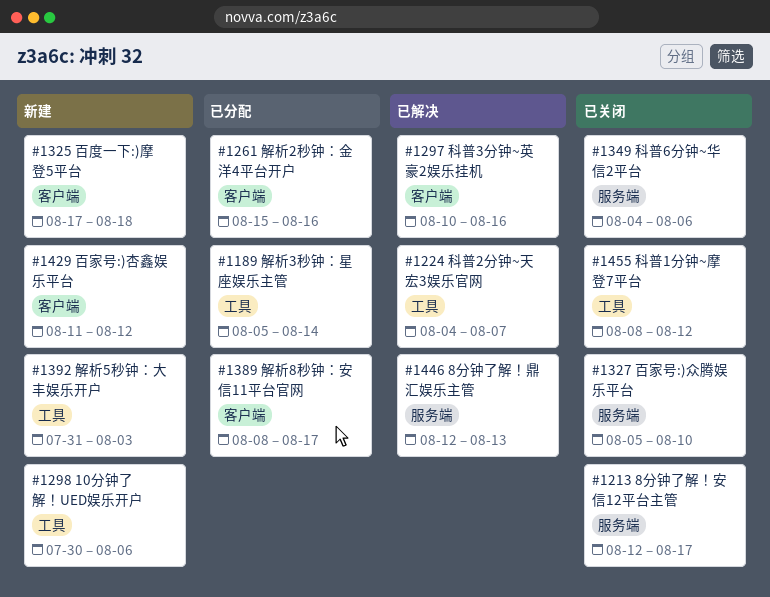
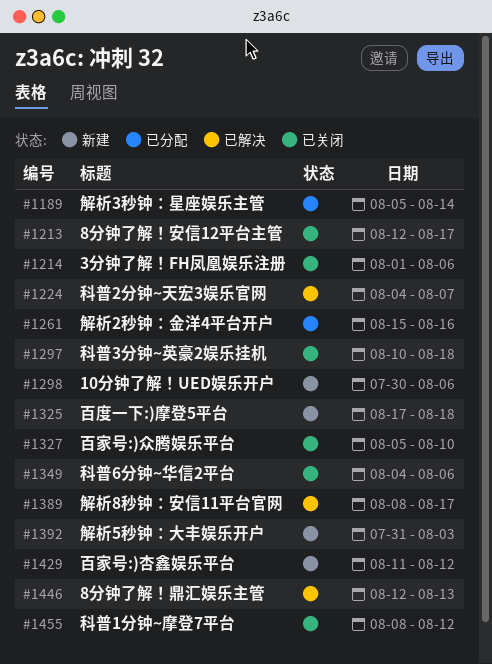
#1214: none -> present
#1297, status: 已解决 -> 已关闭
#1297, due: Aug 16 -> Aug 18
#1389, status: 已分配 -> 已解决

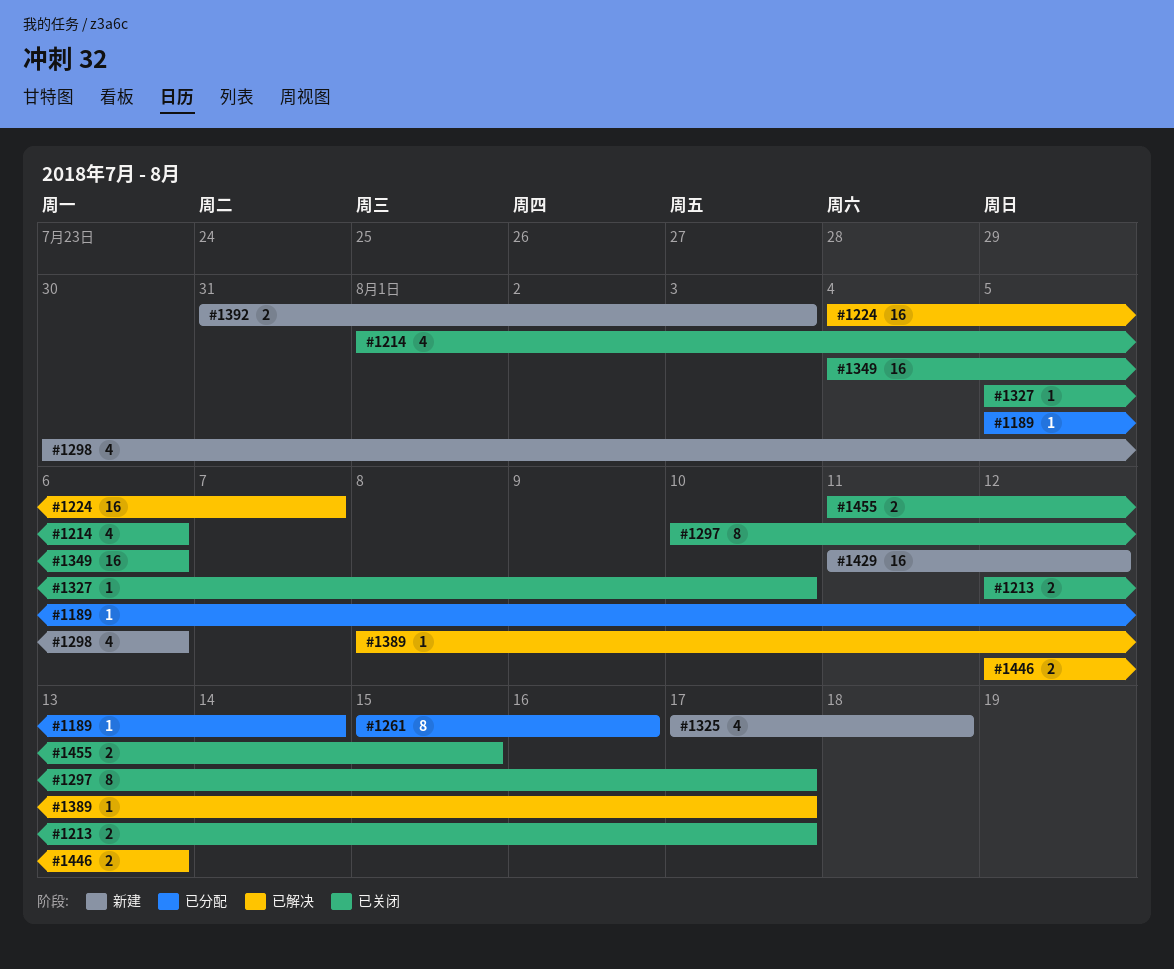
#1297, due: Aug 18 -> Aug 17
#1455, start: Aug 8 -> Aug 11
#1455, due: Aug 12 -> Aug 15

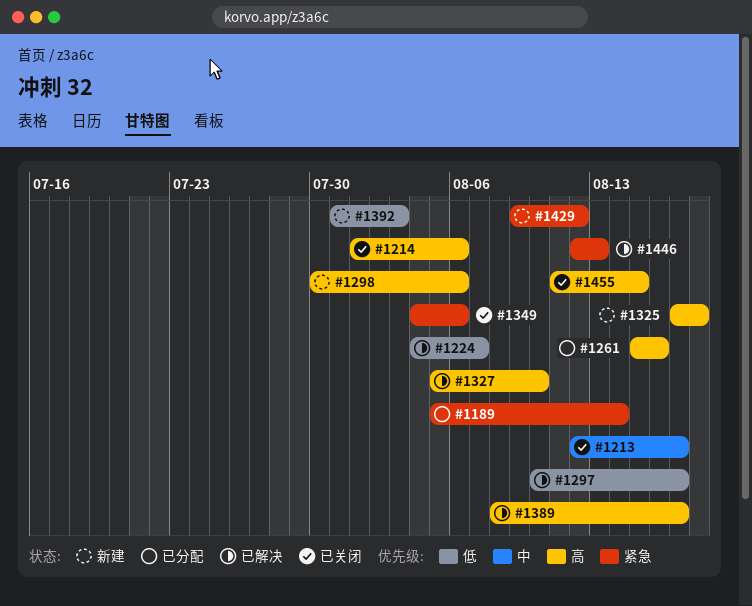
#1297, status: 已关闭 -> 已解决
#1327, status: 已关闭 -> 已解决
#1429, start: Aug 11 -> Aug 9

